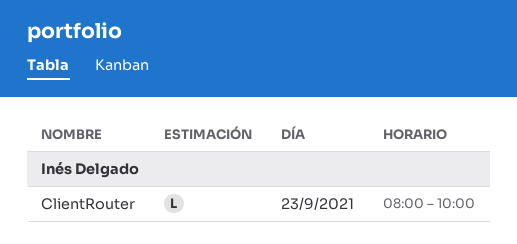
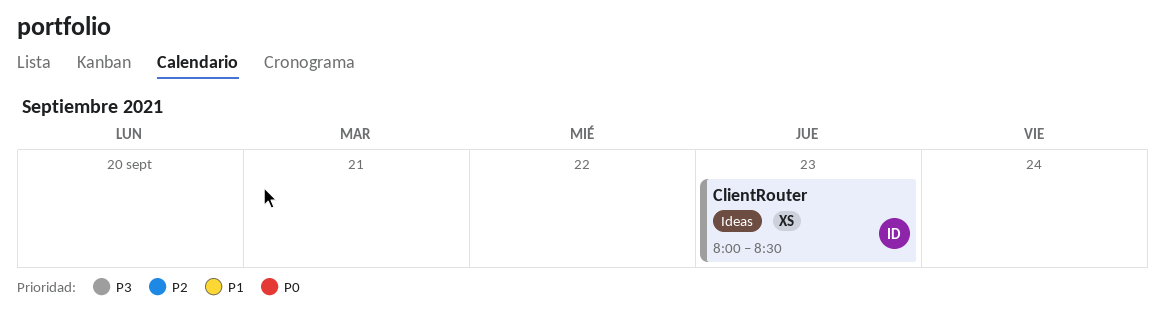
ClientRouter, estimate: L -> XS
ClientRouter, ends: 10:00 -> 08:30

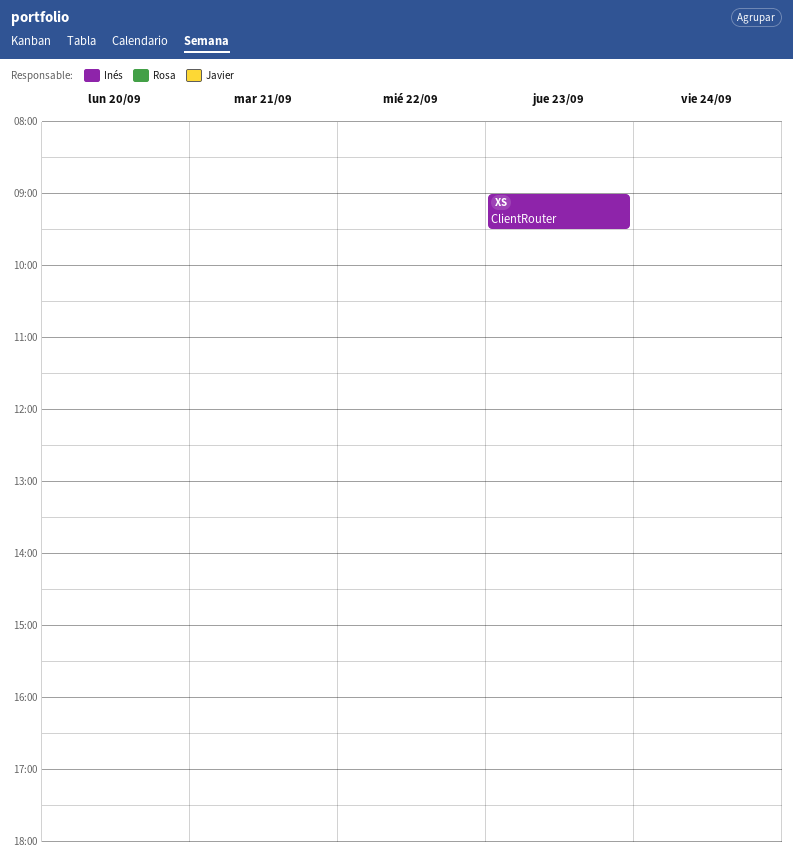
ClientRouter, begins: 08:00 -> 09:00
ClientRouter, ends: 08:30 -> 09:30

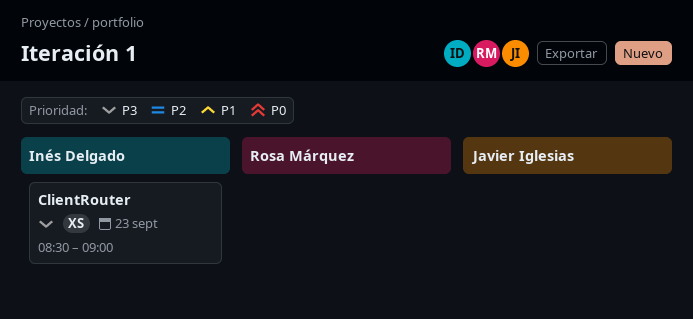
ClientRouter, begins: 09:00 -> 08:30
ClientRouter, ends: 09:30 -> 09:00

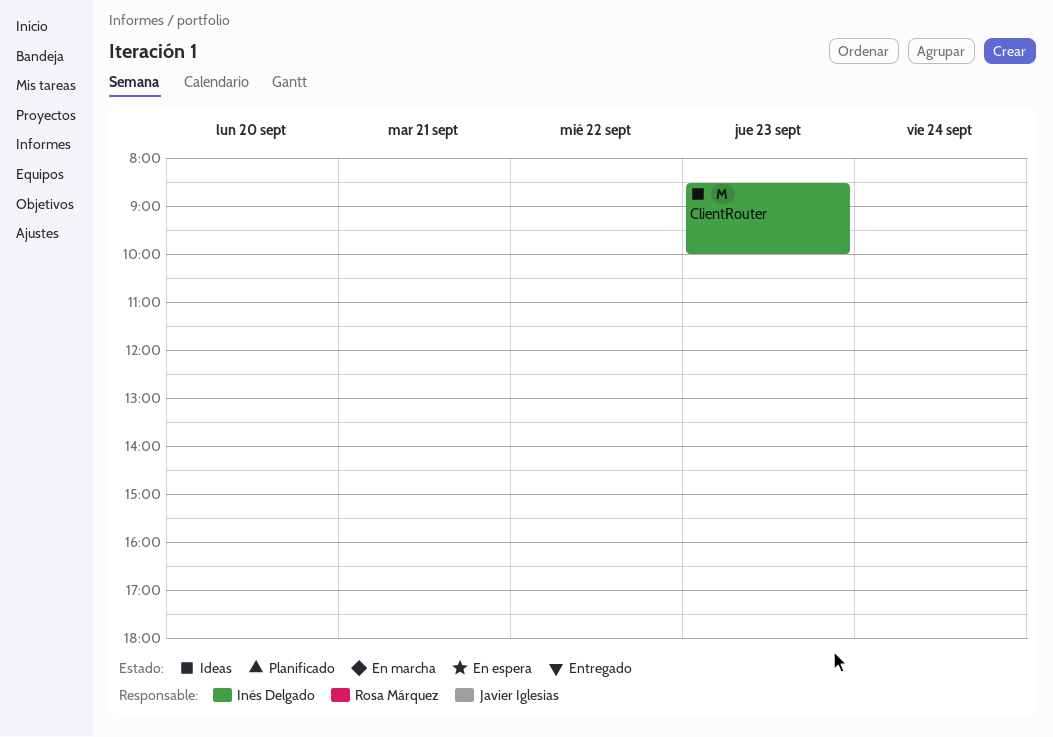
ClientRouter, estimate: XS -> M
ClientRouter, ends: 09:00 -> 10:00

